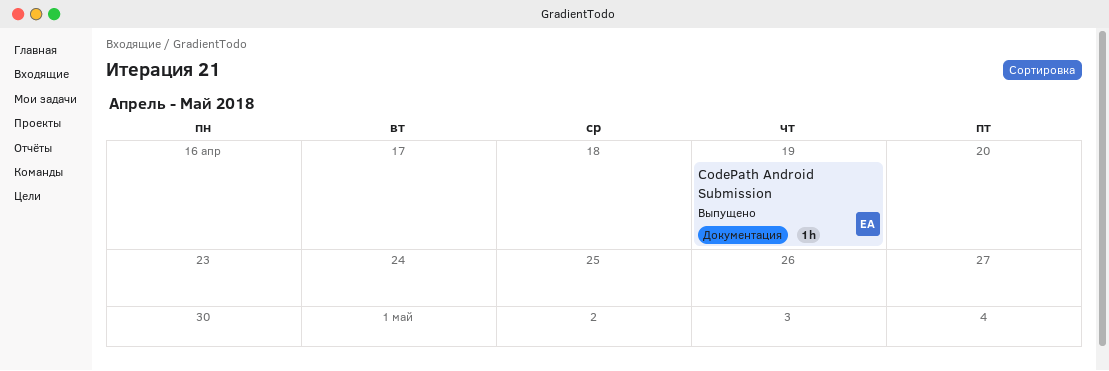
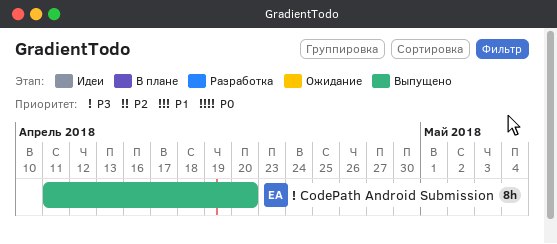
CodePath Android Submission, estimate: 1h -> 8h
CodePath Android Submission, due: Apr 19 -> Apr 20

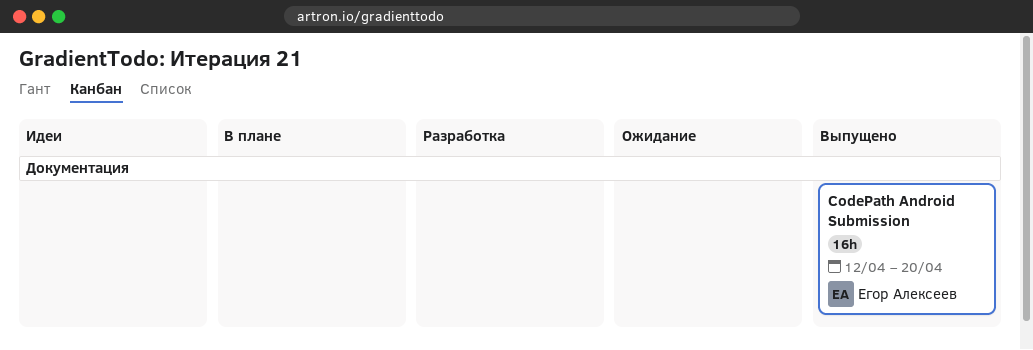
CodePath Android Submission, estimate: 8h -> 16h
CodePath Android Submission, start: Apr 11 -> Apr 12

